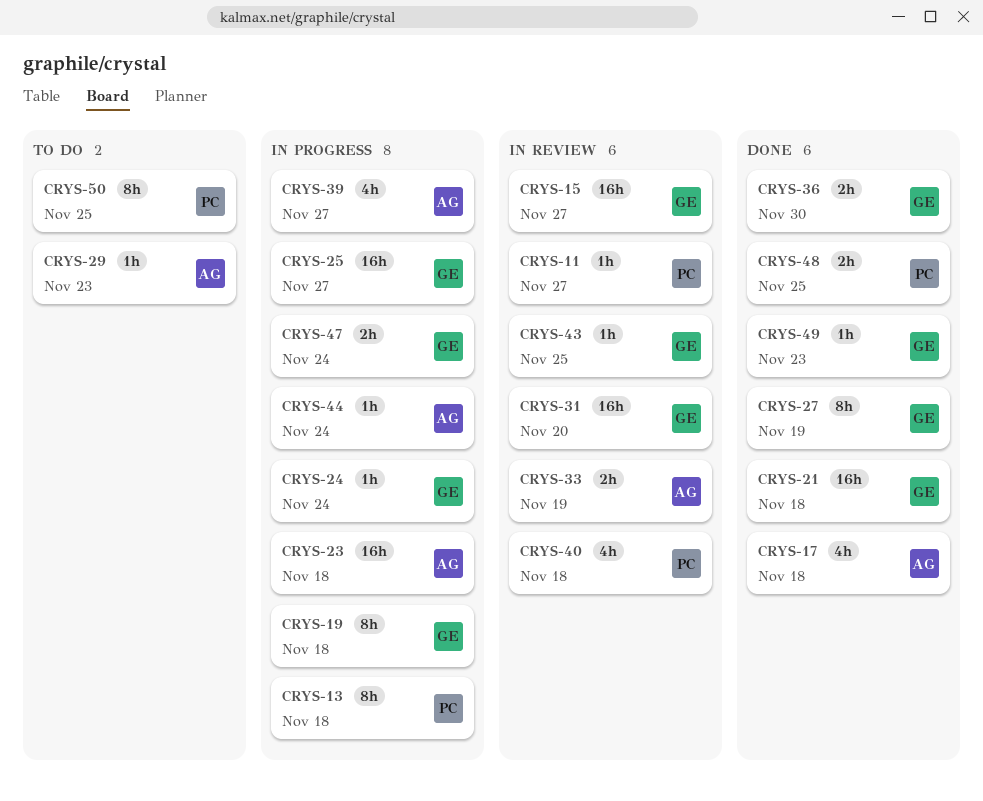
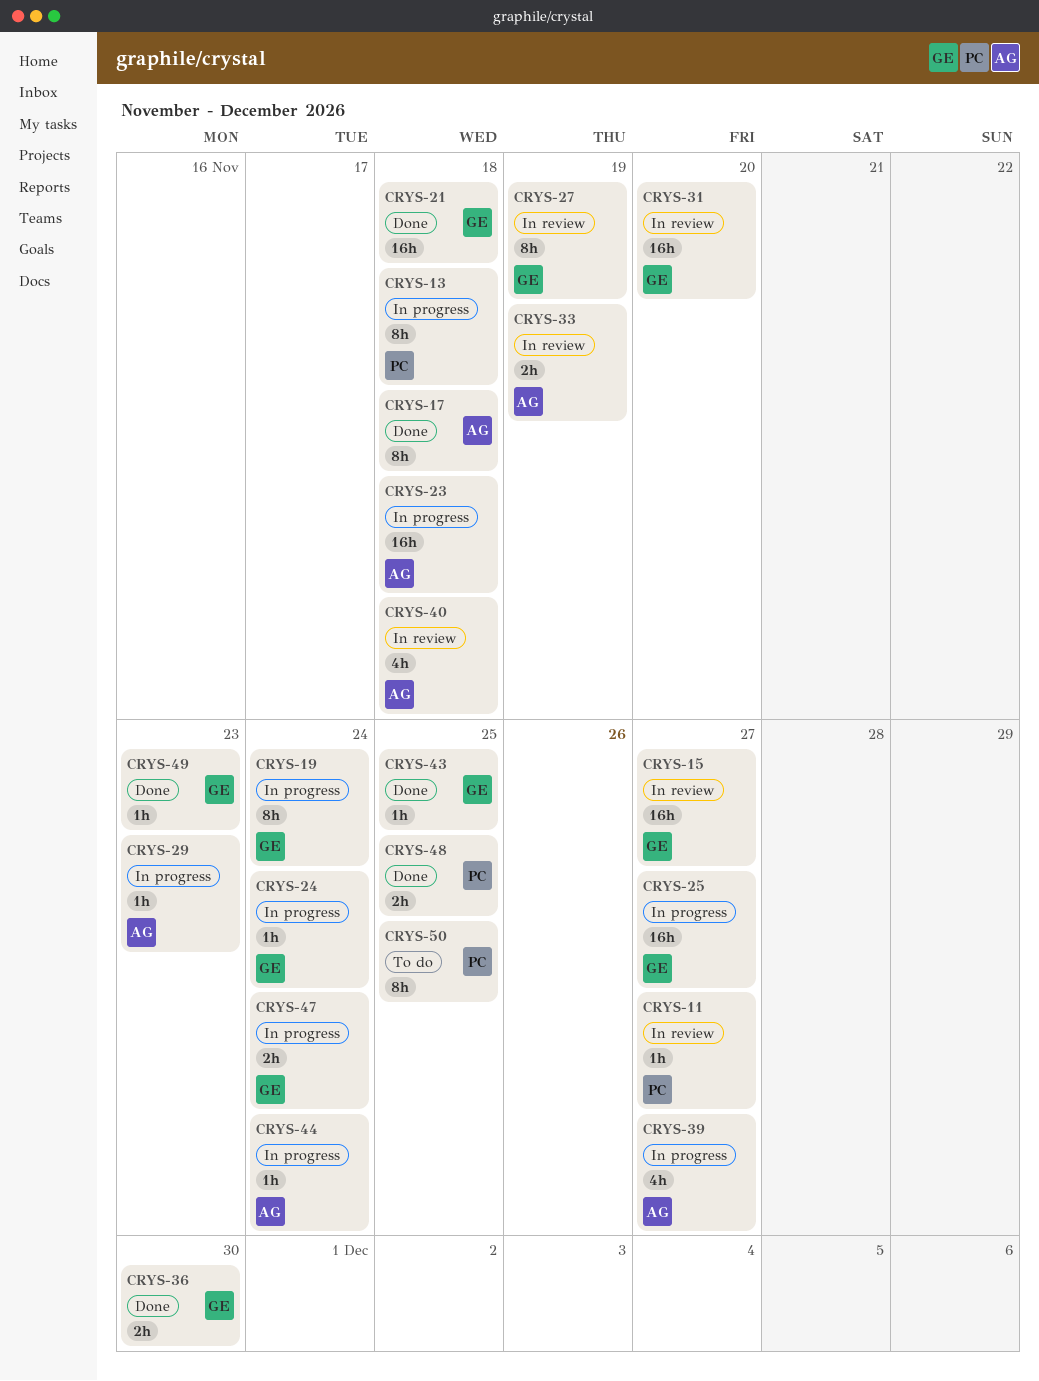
CRYS-17, estimate: 4h -> 8h
CRYS-19, due: Nov 18 -> Nov 24
CRYS-27, status: Done -> In review
CRYS-29, status: To do -> In progress
CRYS-40, owner: PC -> AG
CRYS-43, status: In review -> Done

